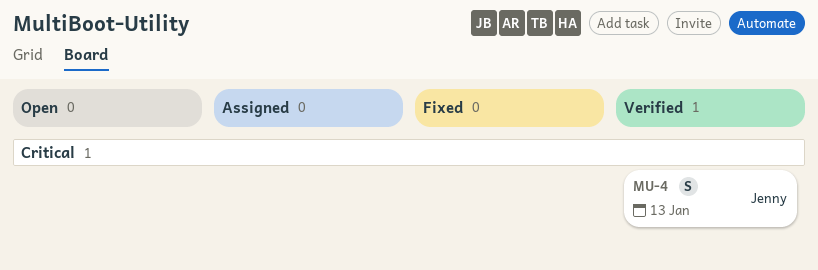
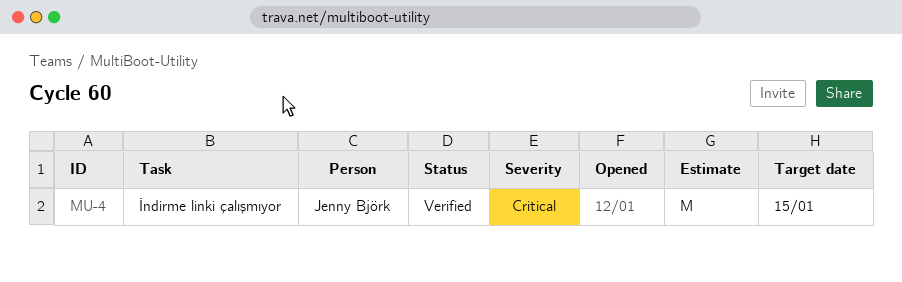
MU-4, estimate: S -> M
MU-4, due: Jan 13 -> Jan 15

